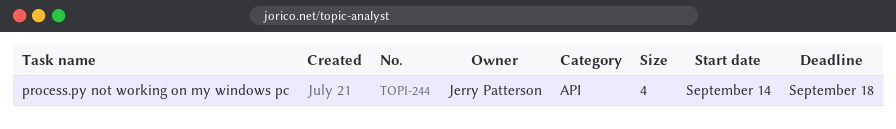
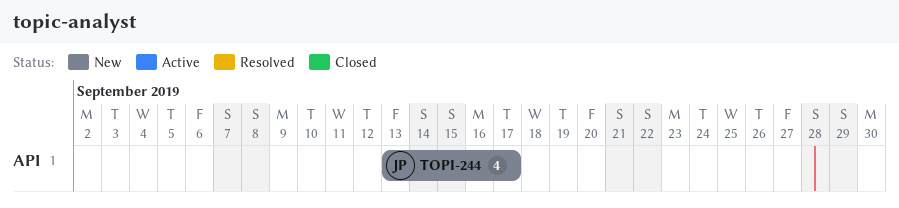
TOPI-244, start: Sep 14 -> Sep 13
TOPI-244, due: Sep 18 -> Sep 17

